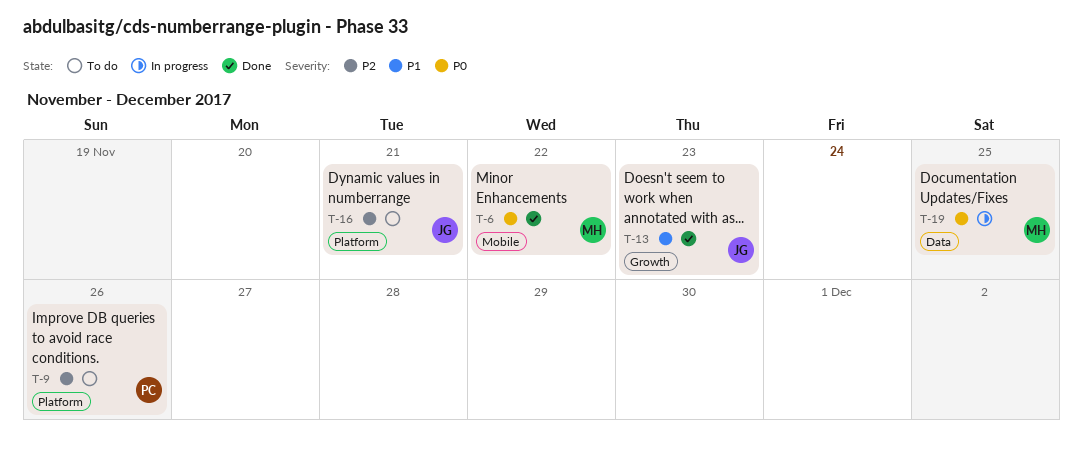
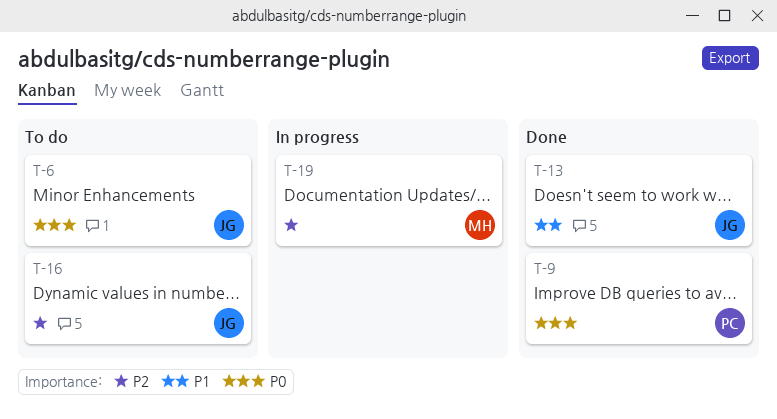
T-6, status: Done -> To do
T-6, owner: MH -> JG
T-9, status: To do -> Done
T-9, priority: P2 -> P0
T-19, priority: P0 -> P2

